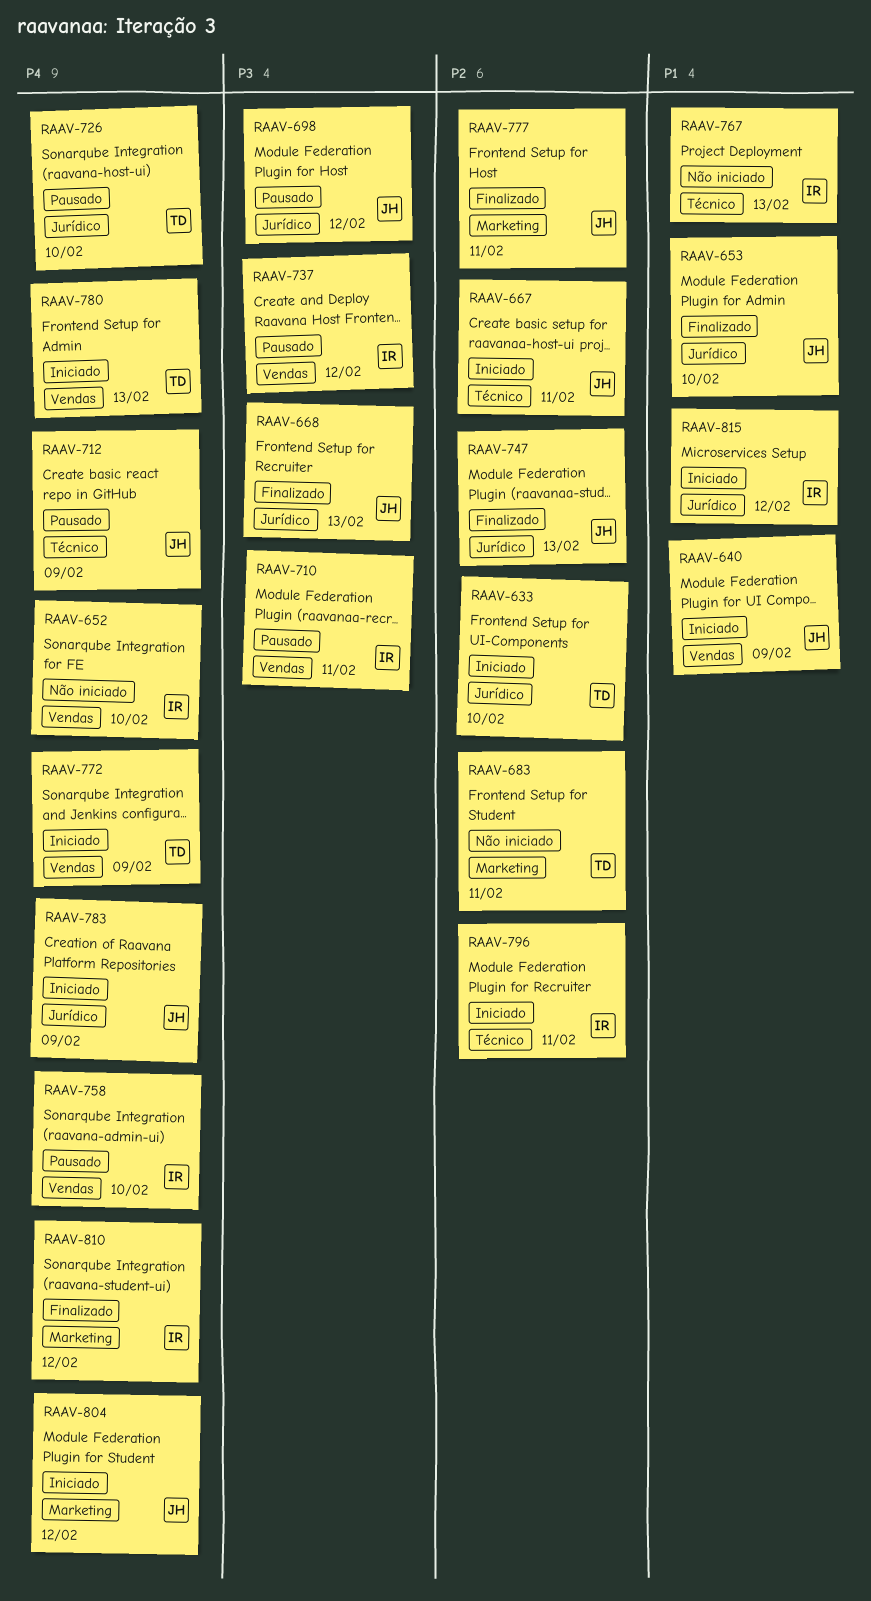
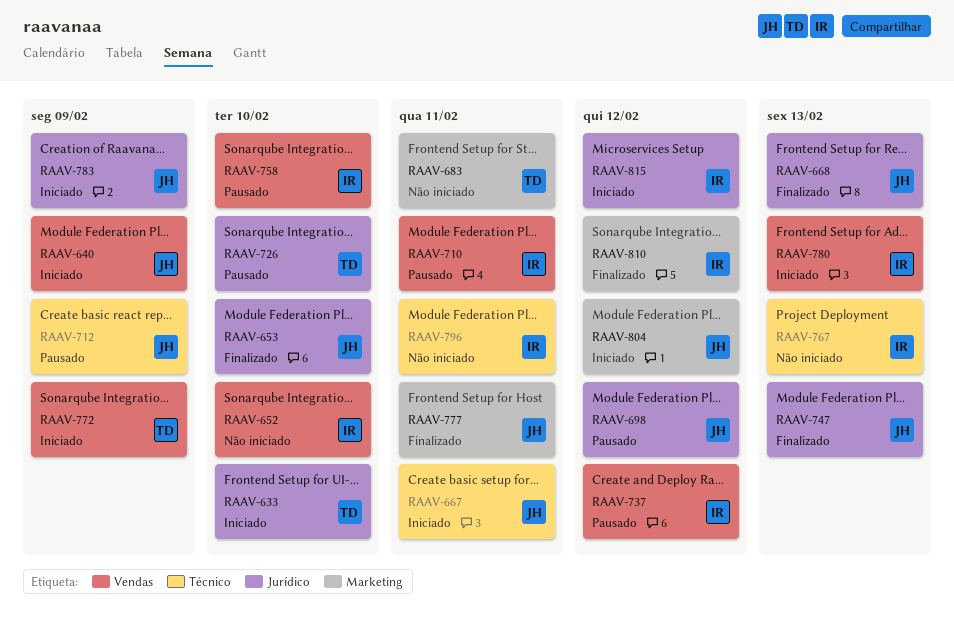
RAAV-780, owner: TD -> IR
RAAV-796, status: Iniciado -> Não iniciado

